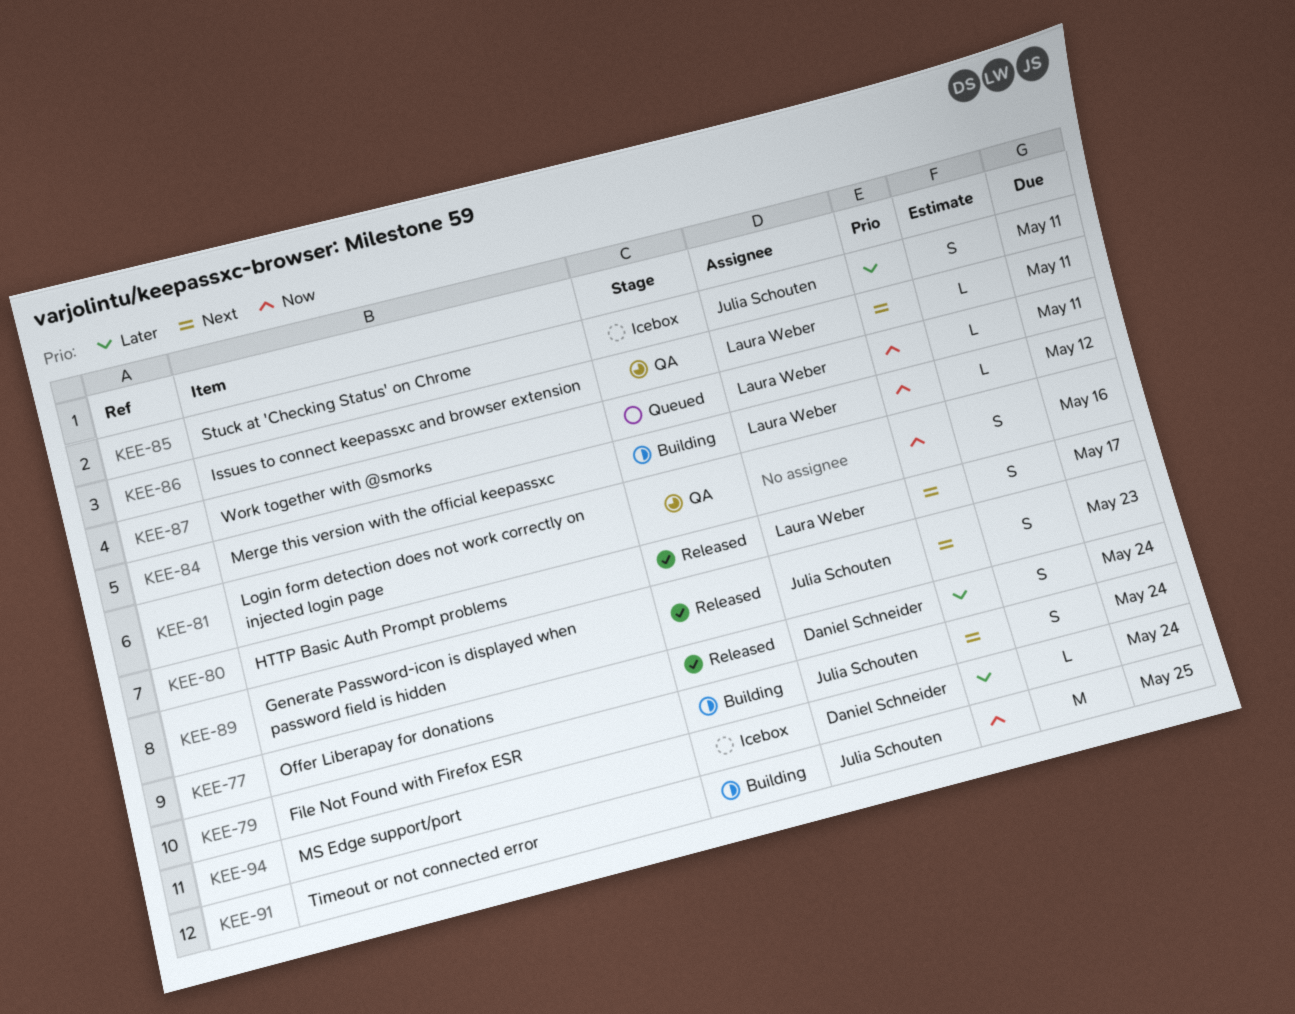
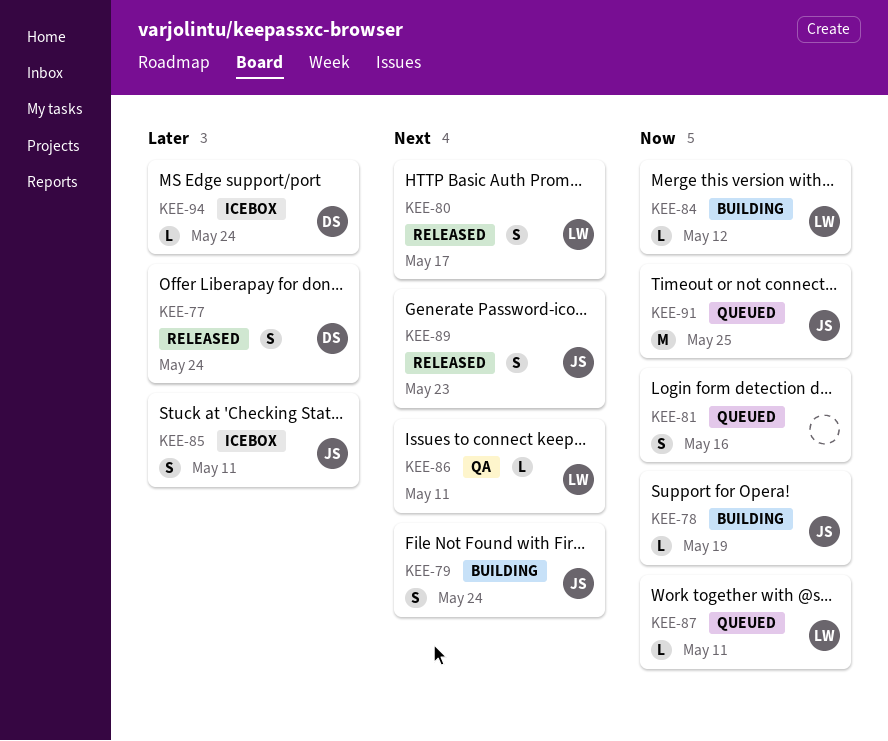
KEE-78: none -> present
KEE-81, status: QA -> Queued
KEE-91, status: Building -> Queued

